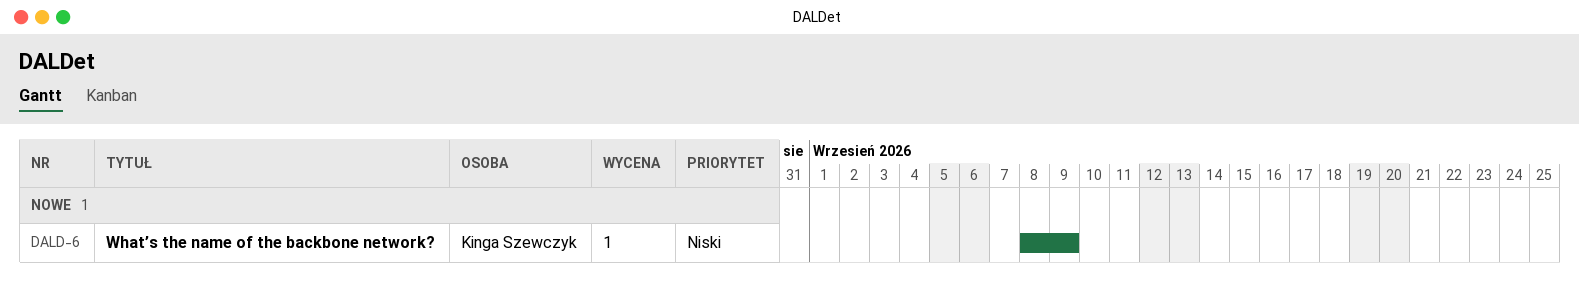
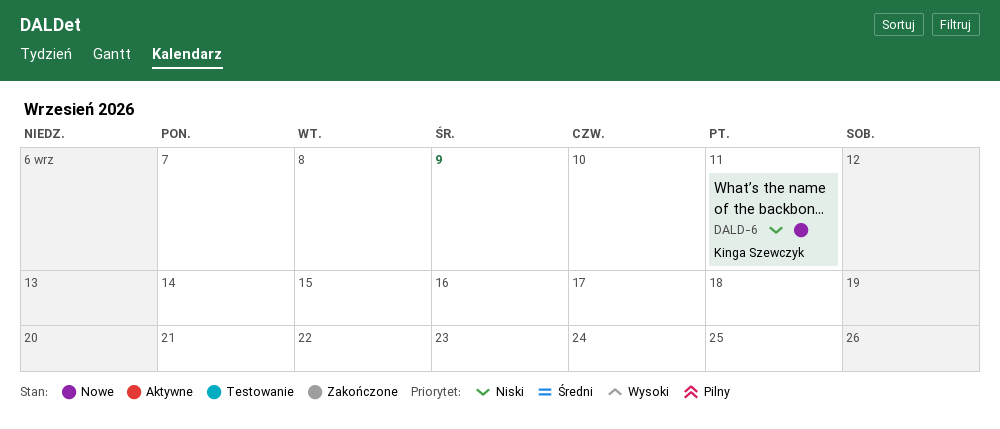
DALD-6, due: Sep 9 -> Sep 11

